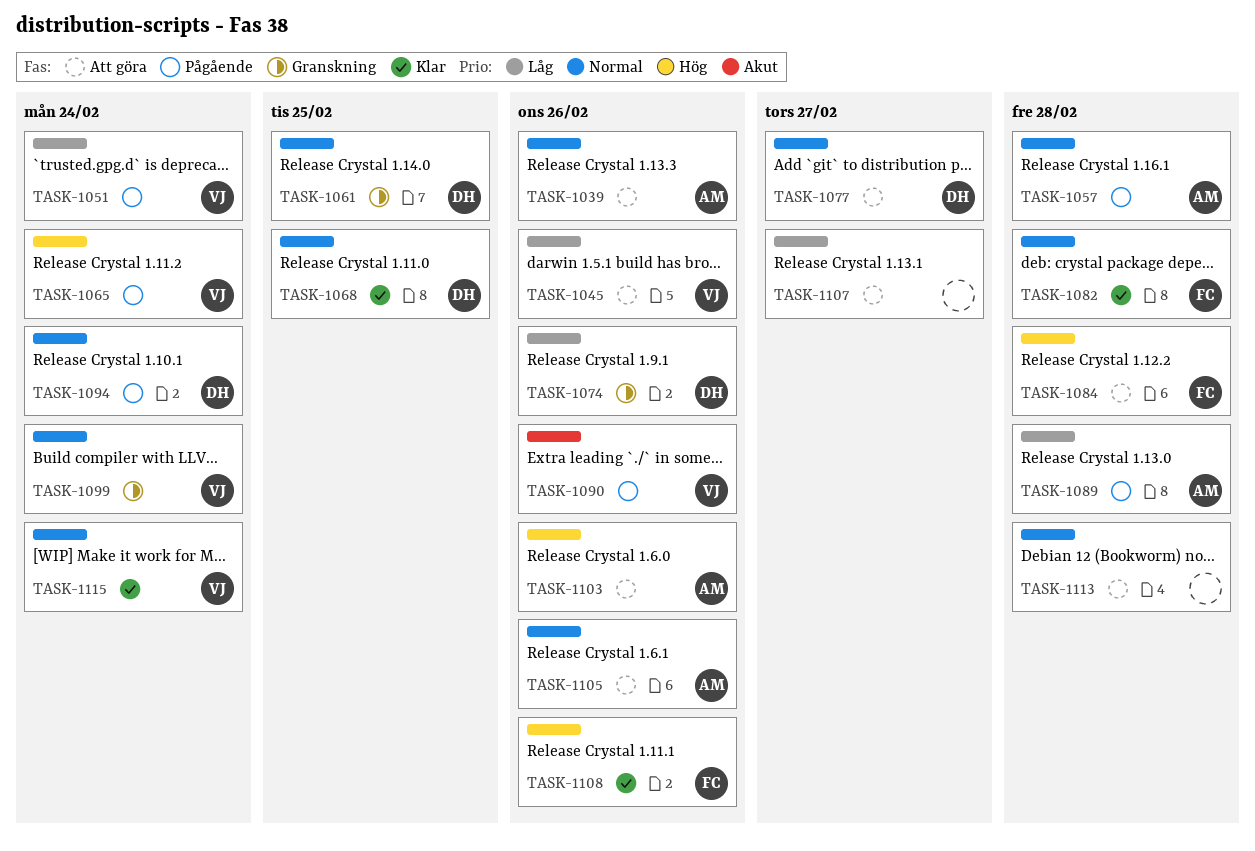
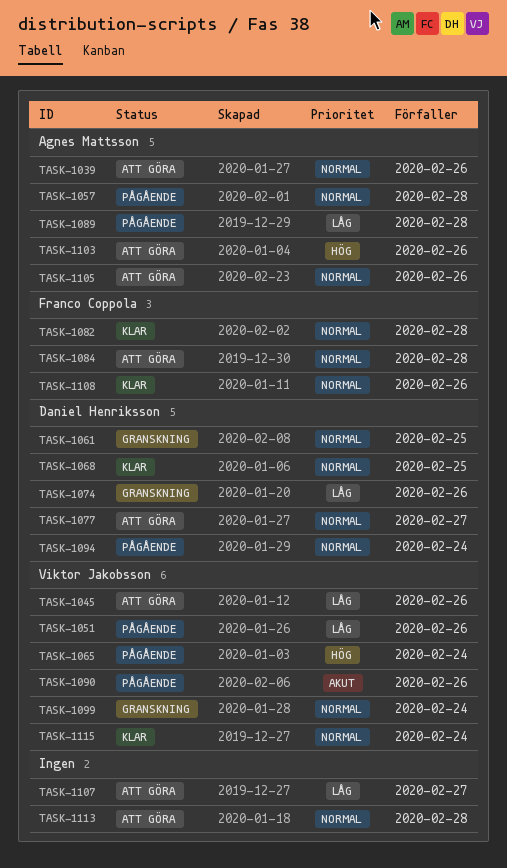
TASK-1051, due: Feb 24 -> Feb 26
TASK-1084, priority: Hög -> Normal
TASK-1108, priority: Hög -> Normal

